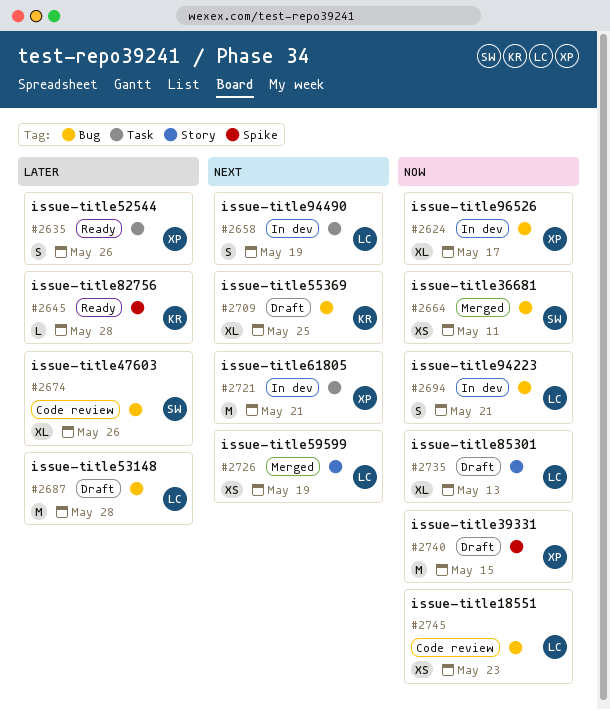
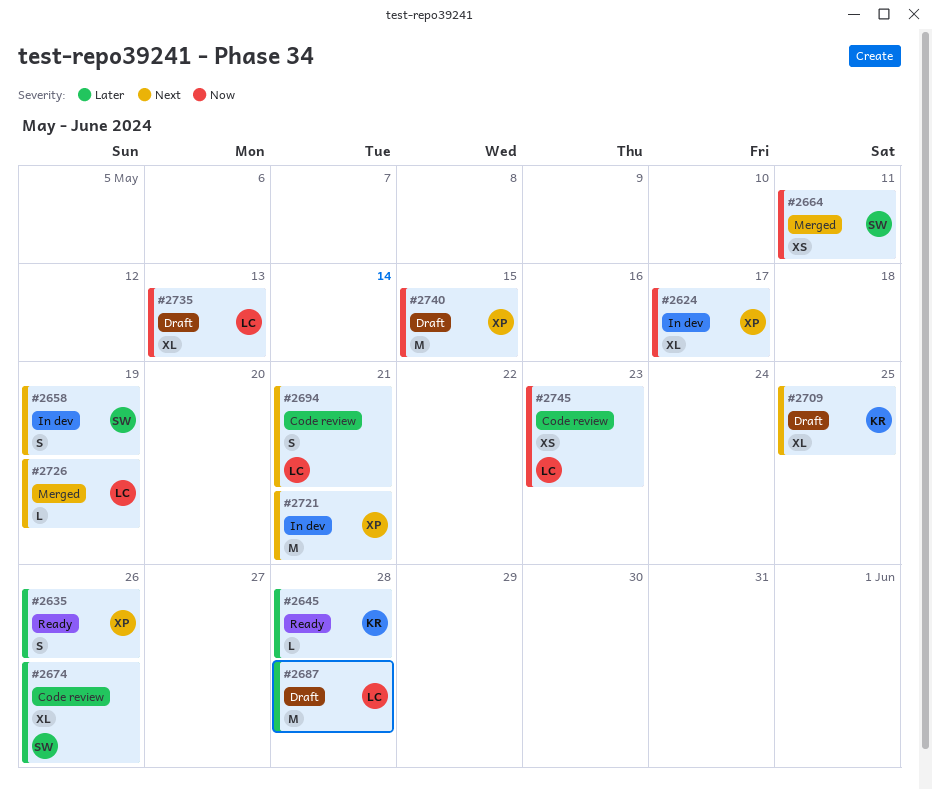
#2658, owner: LC -> SW
#2694, status: In dev -> Code review
#2694, priority: Now -> Next
#2726, estimate: XS -> L

